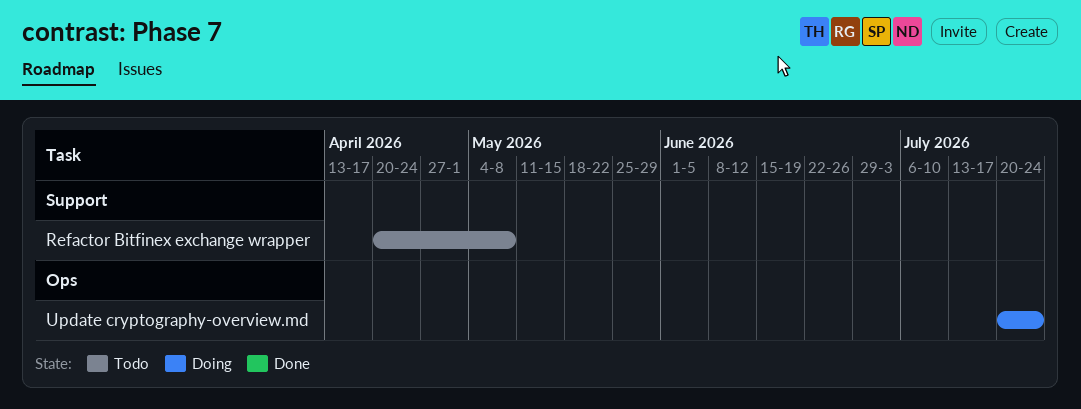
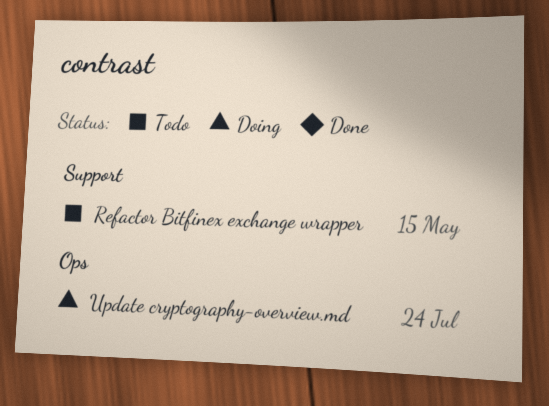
Refactor Bitfinex exchange wrapper, due: May 8 -> May 15

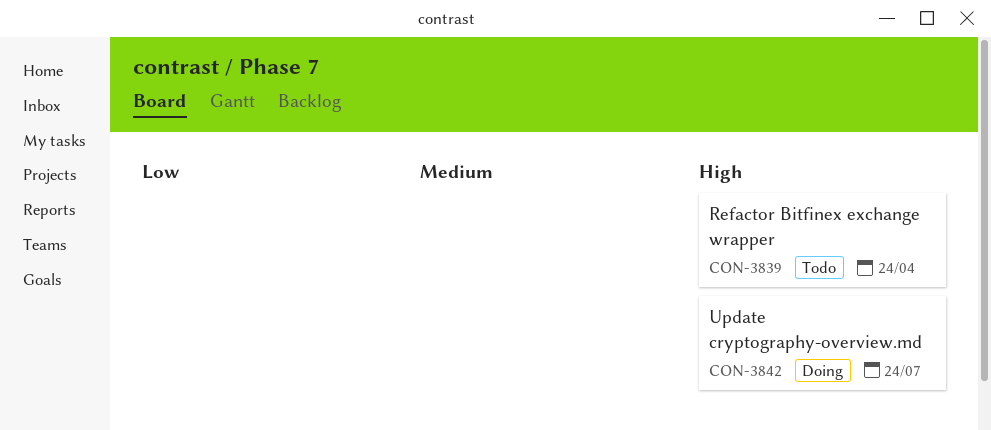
Refactor Bitfinex exchange wrapper, due: May 15 -> Apr 24

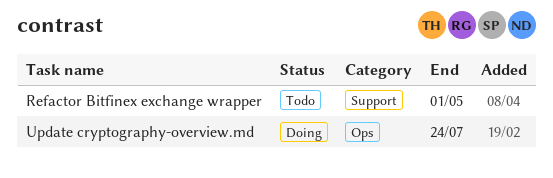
Refactor Bitfinex exchange wrapper, due: Apr 24 -> May 1

